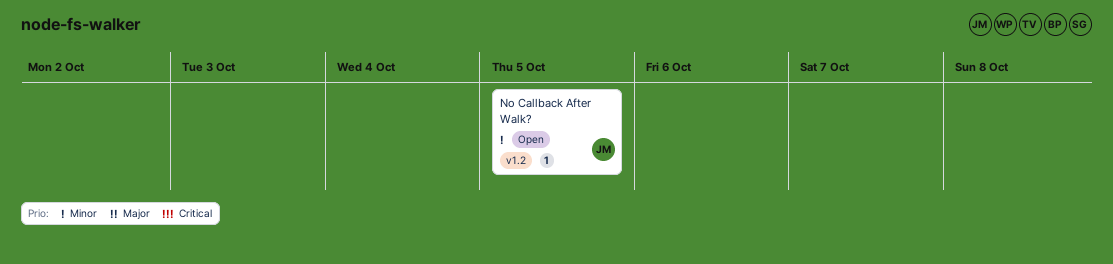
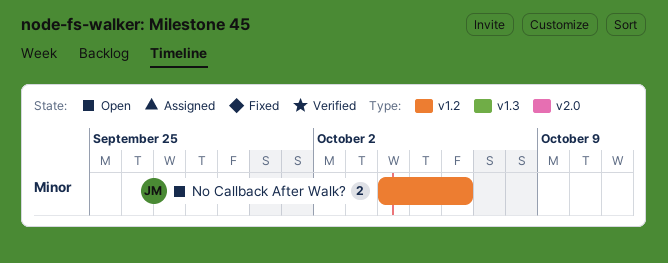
No Callback After Walk?, estimate: 1 -> 2
No Callback After Walk?, due: Oct 5 -> Oct 6

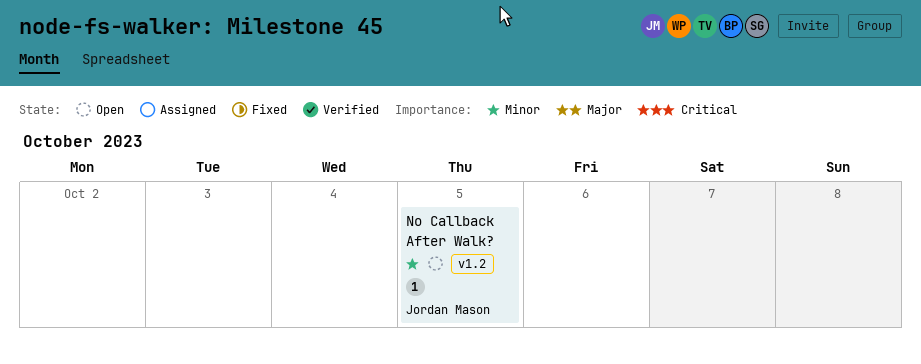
No Callback After Walk?, estimate: 2 -> 1
No Callback After Walk?, due: Oct 6 -> Oct 5

